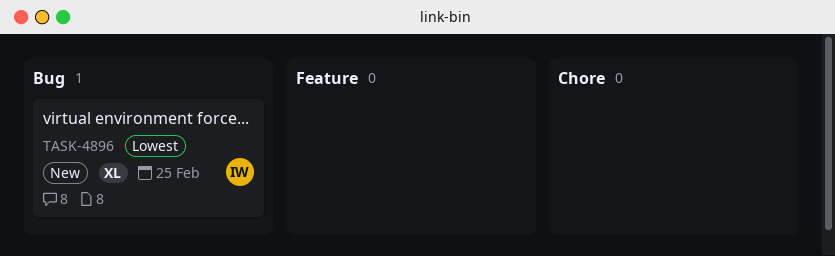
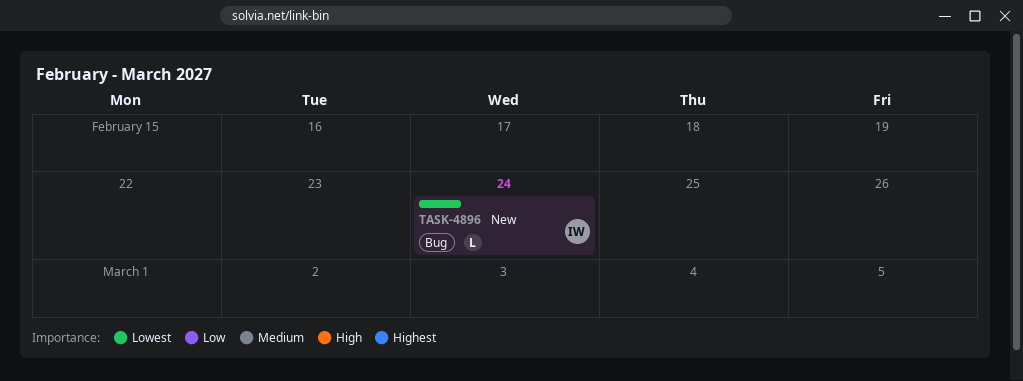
TASK-4896, estimate: XL -> L
TASK-4896, due: Feb 25 -> Feb 24

